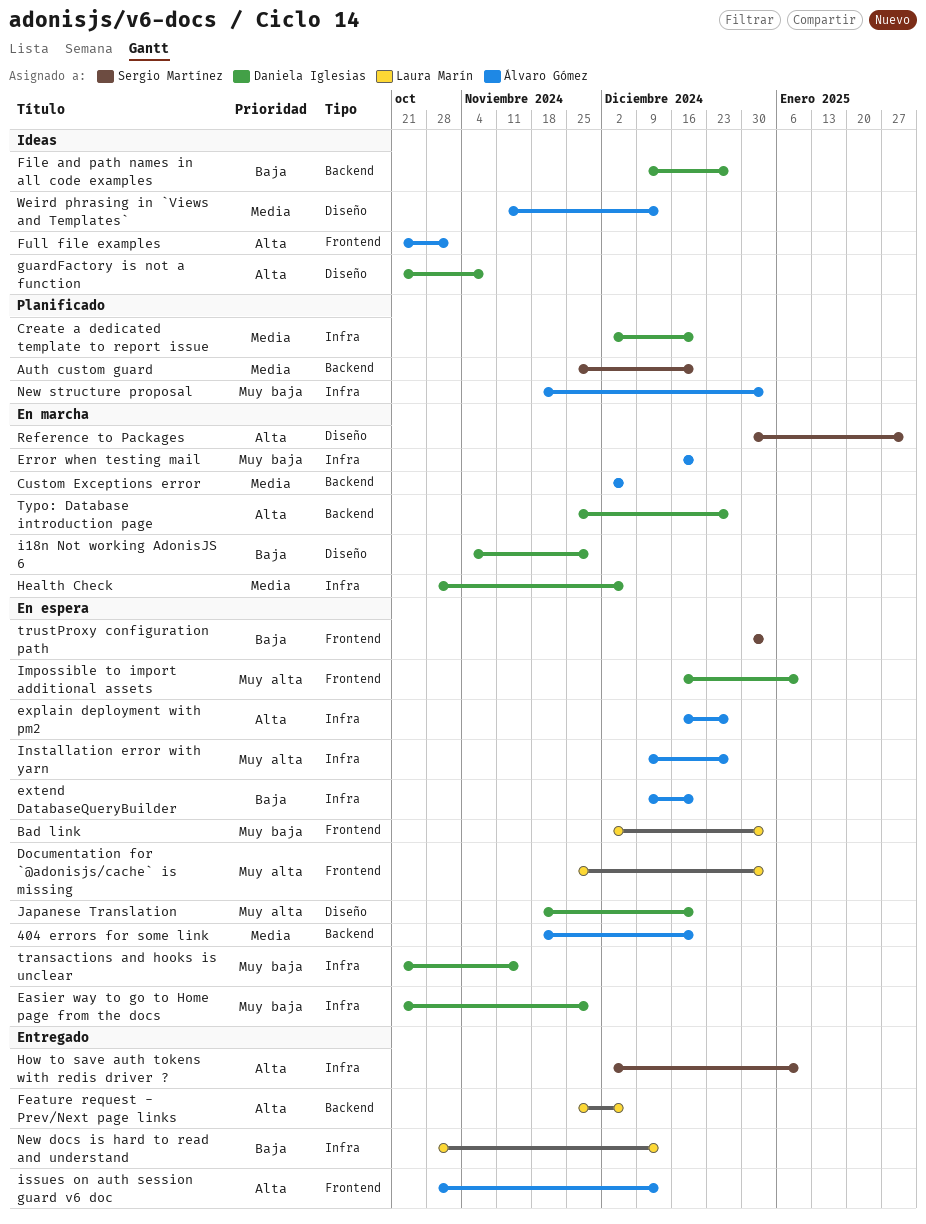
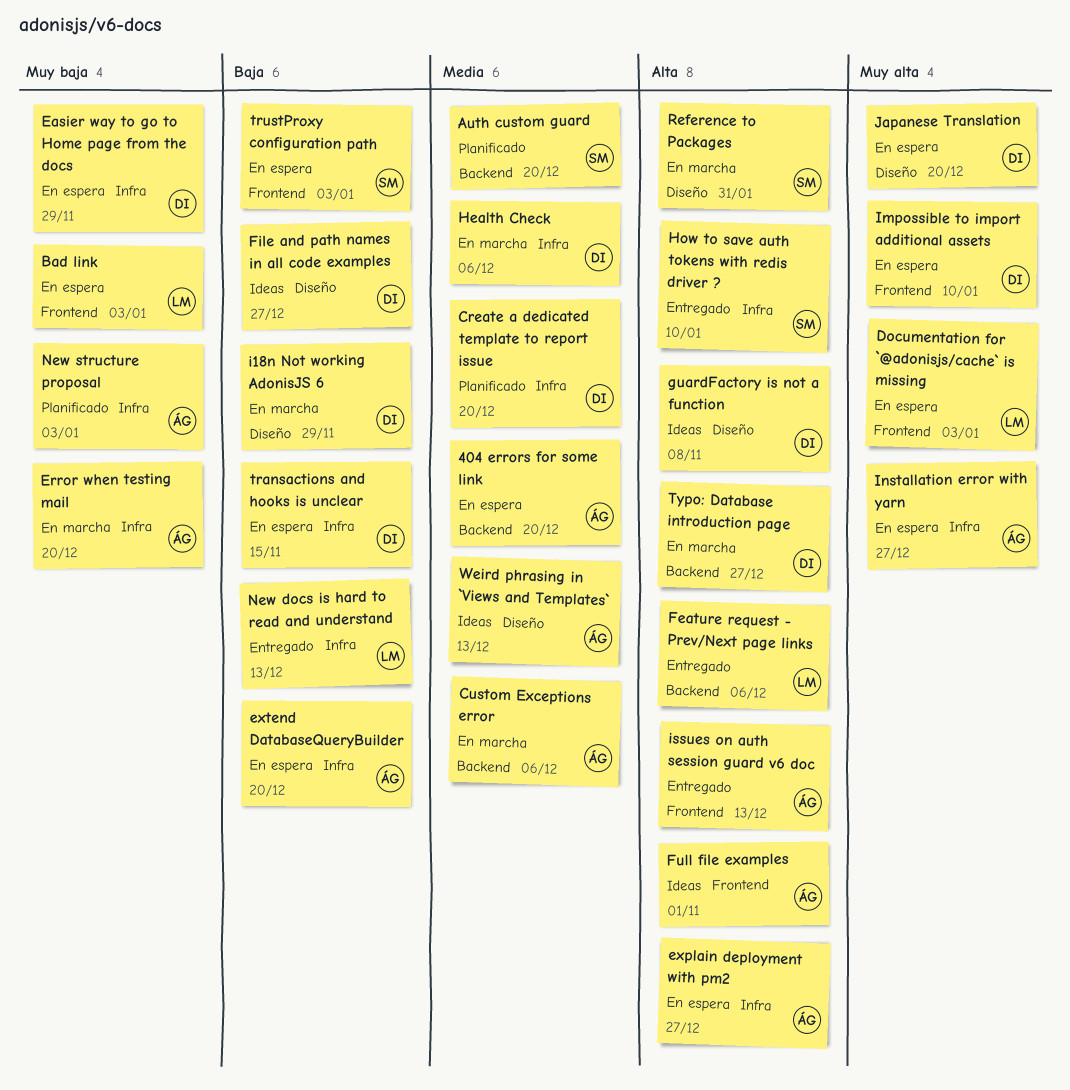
File and path names in all code examples, label: Backend -> Diseño
transactions and hooks is unclear, priority: Muy baja -> Baja

